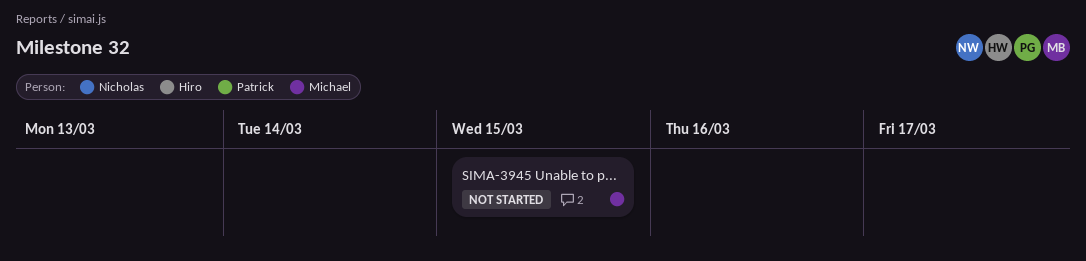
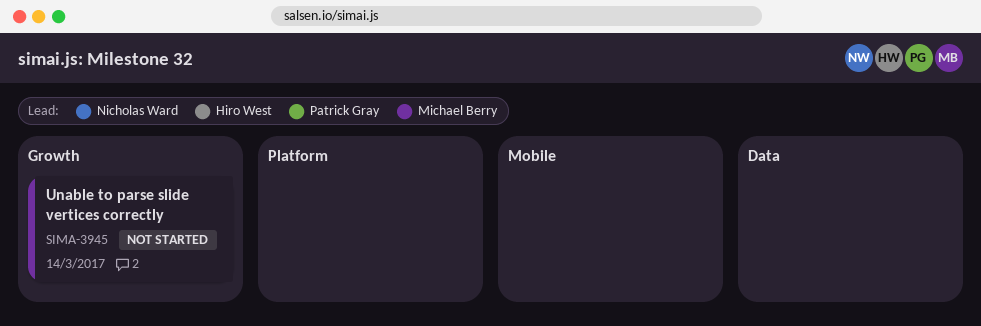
SIMA-3945, due: Mar 15 -> Mar 14

